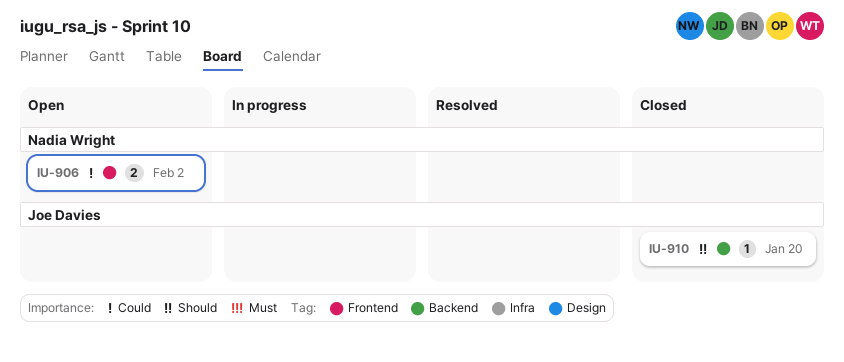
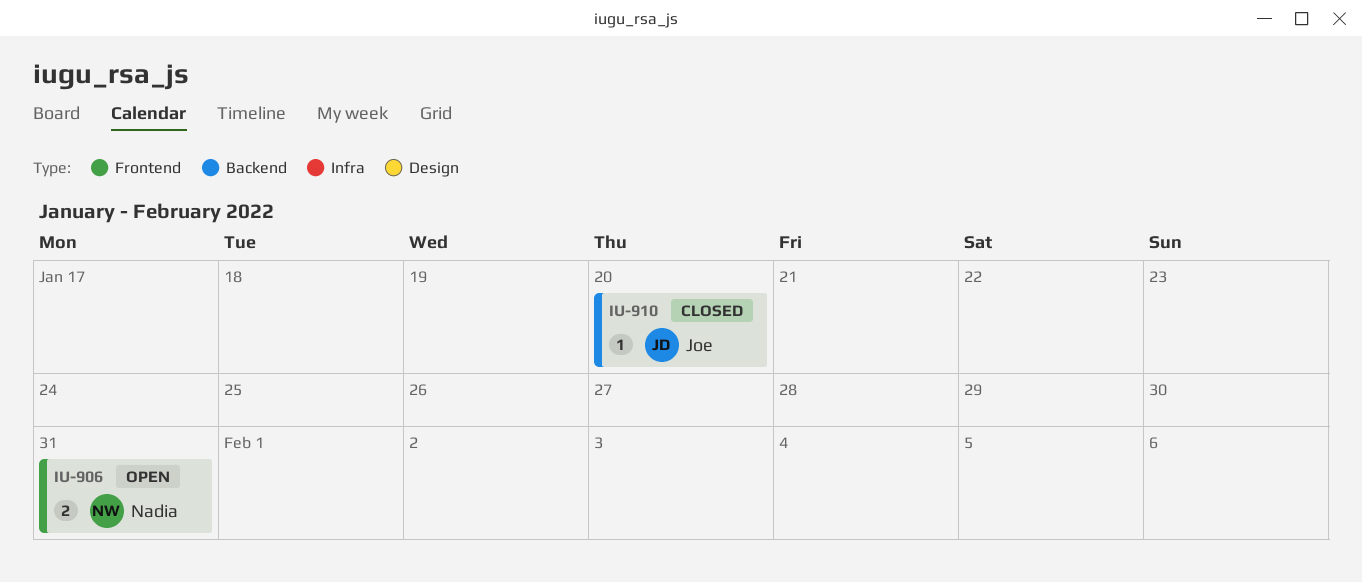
IU-906, due: Feb 2 -> Jan 31

